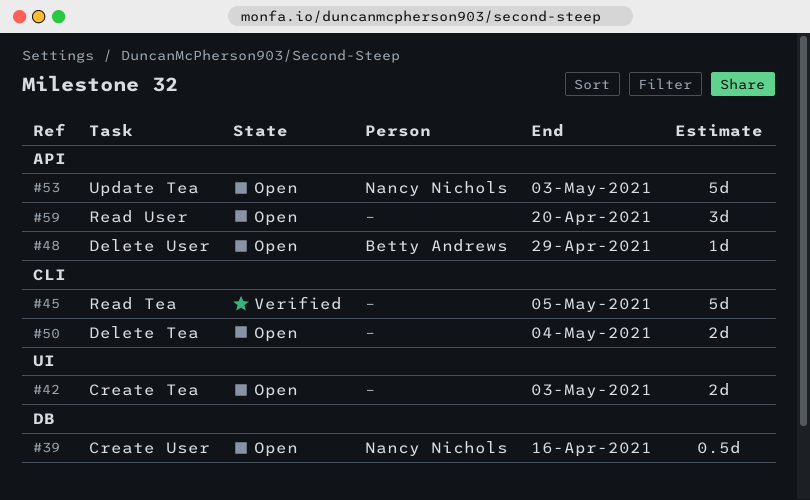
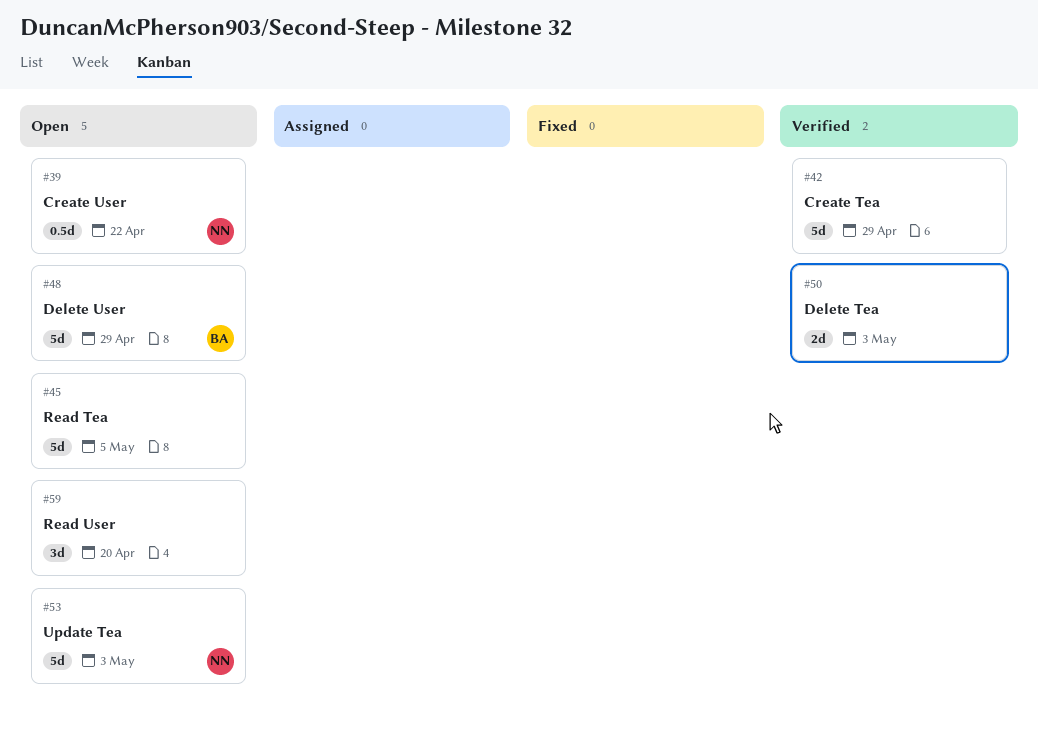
#39, due: Apr 16 -> Apr 22
#42, status: Open -> Verified
#42, estimate: 2d -> 5d
#42, due: May 3 -> Apr 29
#45, status: Verified -> Open
#48, estimate: 1d -> 5d
#50, status: Open -> Verified
#50, due: May 4 -> May 3

